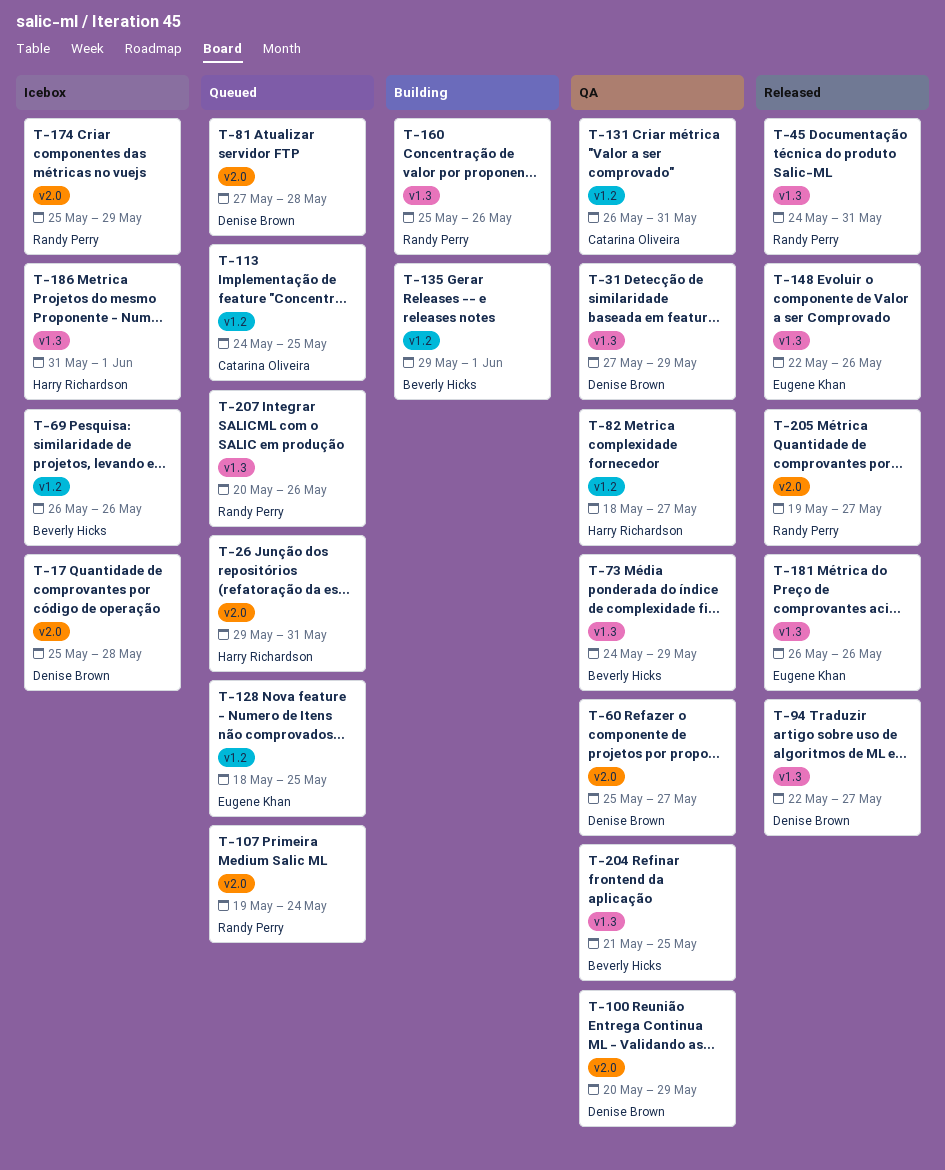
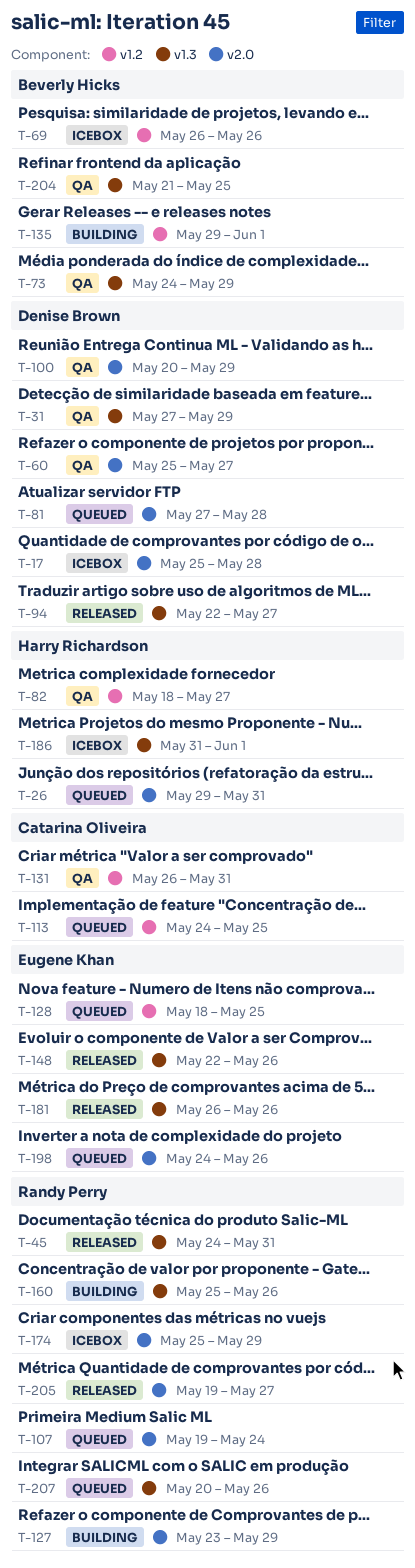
T-127: none -> present
T-198: none -> present

